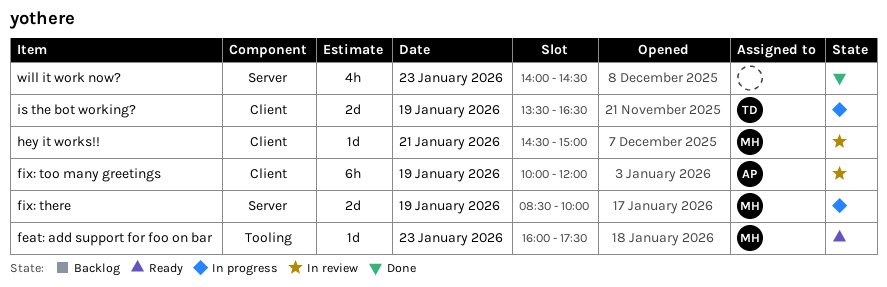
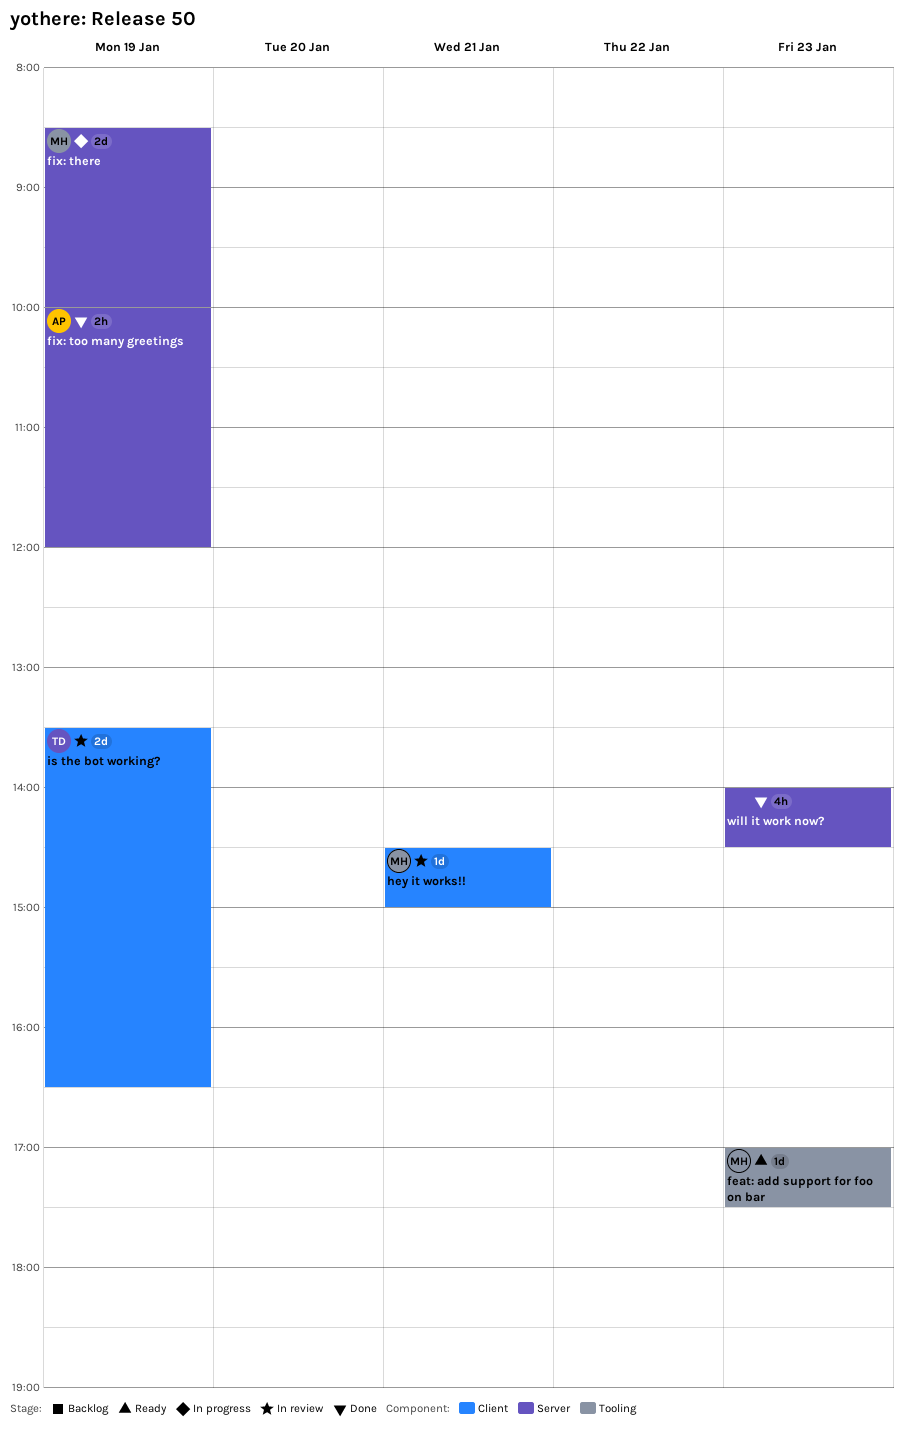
feat: add support for foo on bar, begins: 16:00 -> 17:00
fix: too many greetings, status: In review -> Done
fix: too many greetings, label: Client -> Server
fix: too many greetings, estimate: 6h -> 2h
is the bot working?, status: In progress -> In review

